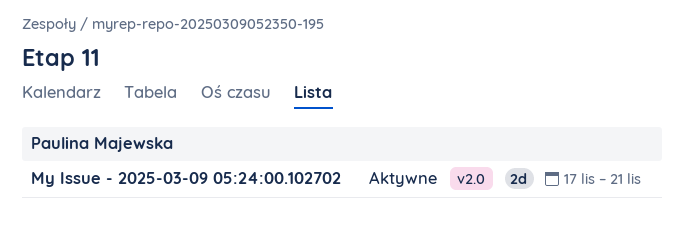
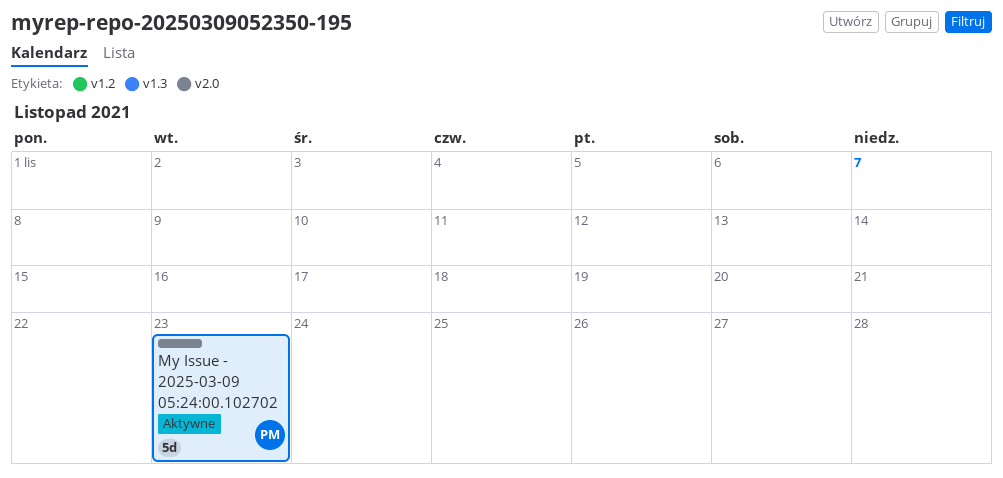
My Issue - 2025-03-09 05:24:00.102702, estimate: 2d -> 5d
My Issue - 2025-03-09 05:24:00.102702, due: Nov 21 -> Nov 23

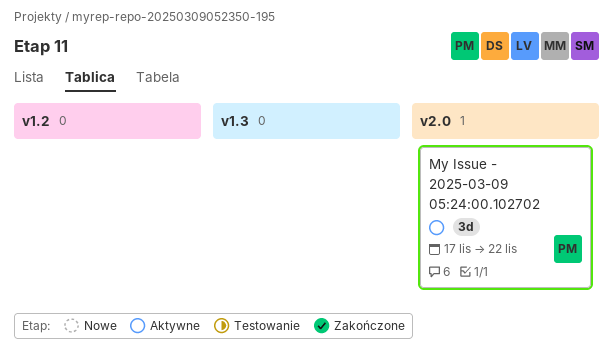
My Issue - 2025-03-09 05:24:00.102702, estimate: 5d -> 3d
My Issue - 2025-03-09 05:24:00.102702, due: Nov 23 -> Nov 22

